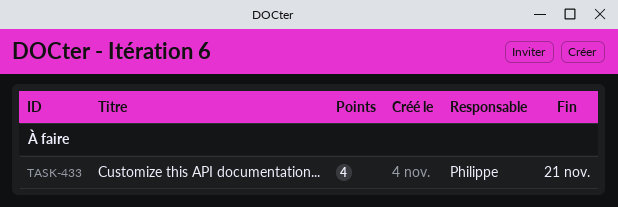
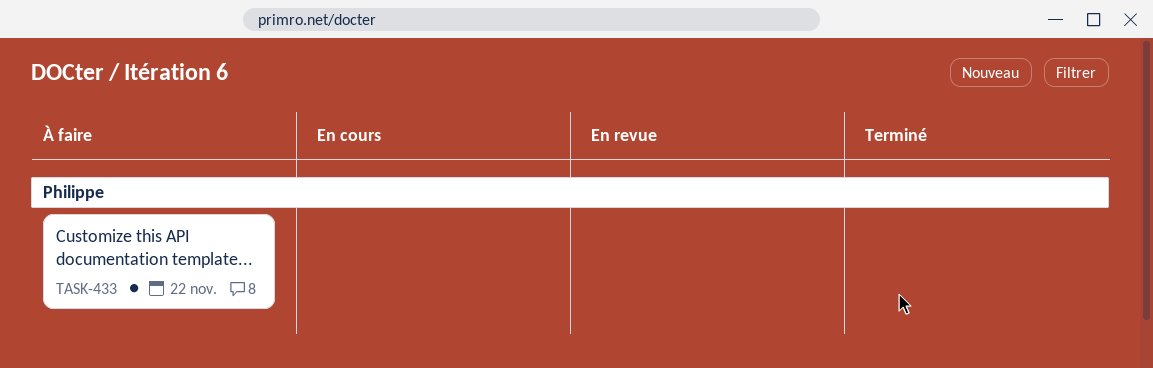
TASK-433, estimate: 4 -> 1
TASK-433, due: Nov 21 -> Nov 22

